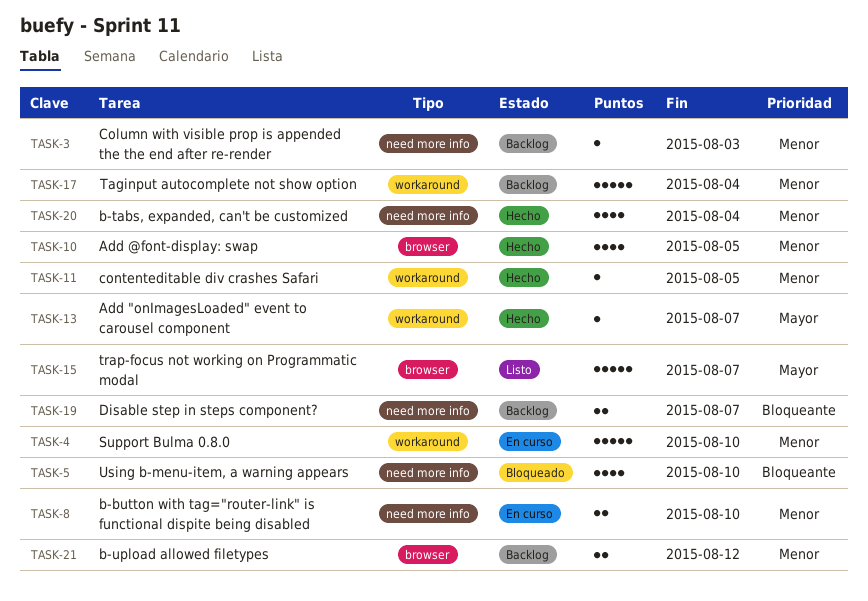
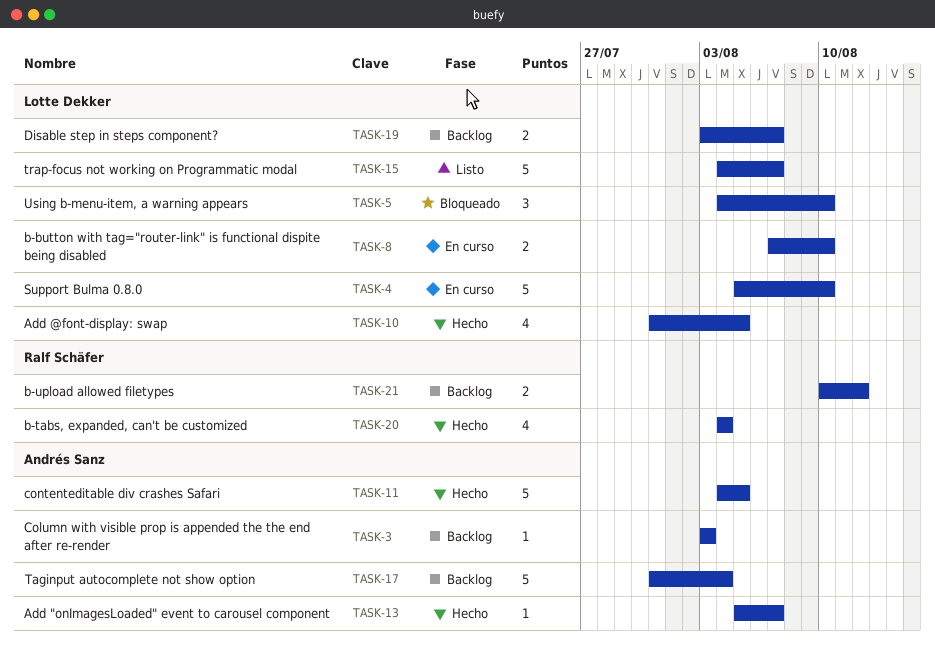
TASK-5, estimate: 4 -> 3
TASK-11, estimate: 1 -> 5

